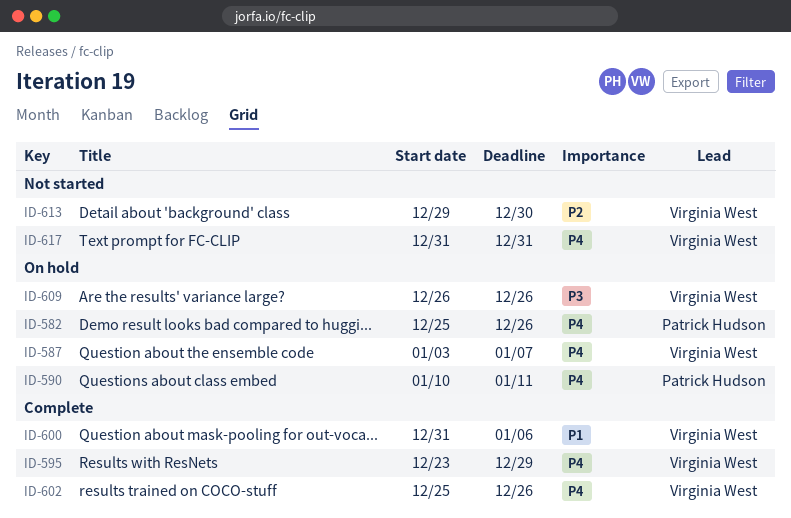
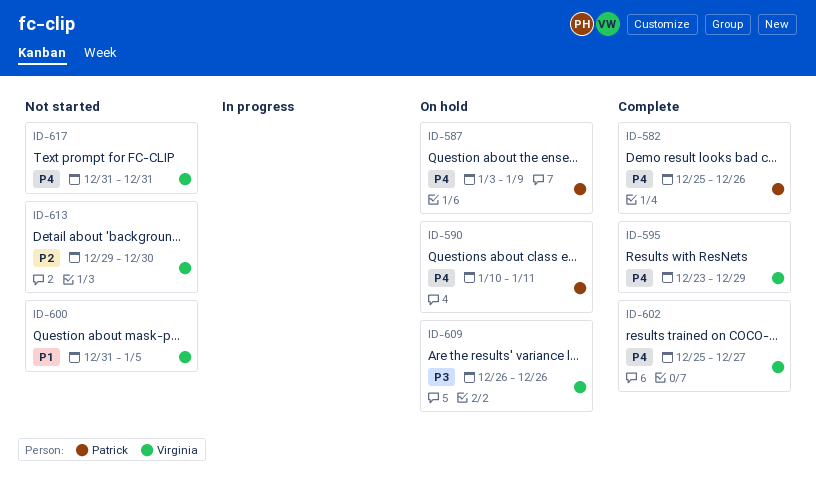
ID-582, status: On hold -> Complete
ID-587, owner: Virginia West -> Patrick Hudson
ID-587, due: Jan 7 -> Jan 9
ID-600, status: Complete -> Not started
ID-600, due: Jan 6 -> Jan 5
ID-602, due: Dec 26 -> Dec 27

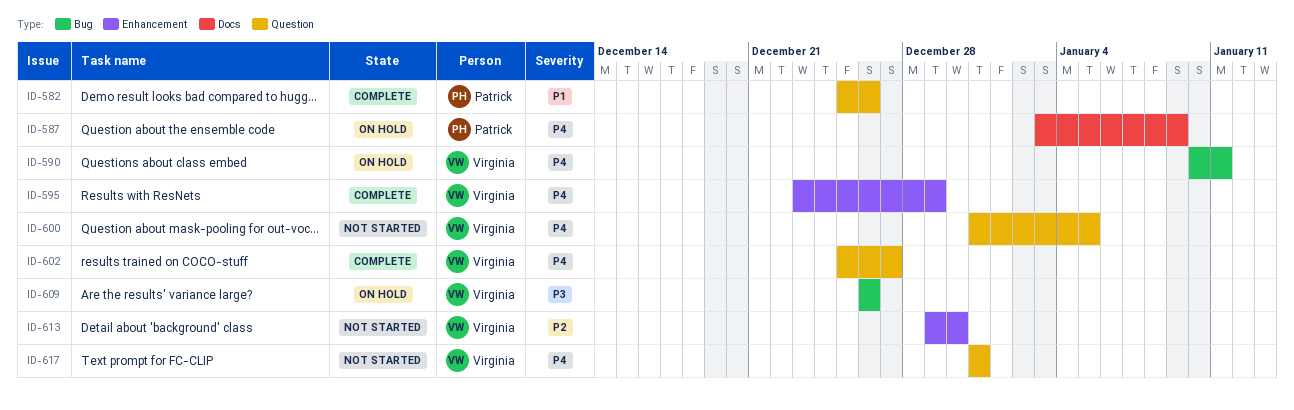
ID-582, priority: P4 -> P1
ID-590, owner: Patrick -> Virginia
ID-600, priority: P1 -> P4

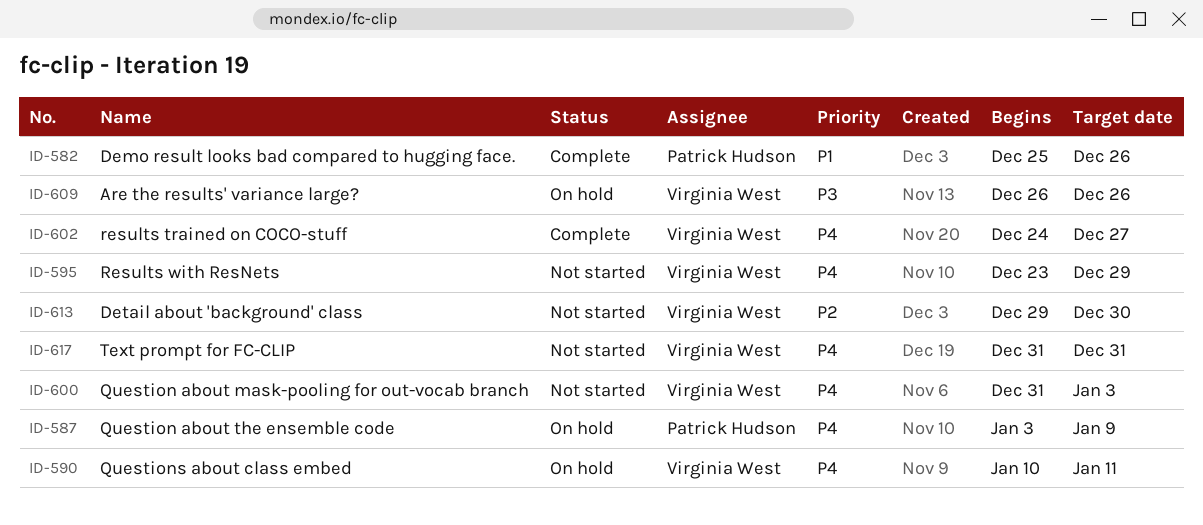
ID-595, status: Complete -> Not started
ID-600, due: Jan 5 -> Jan 3
ID-602, start: Dec 25 -> Dec 24

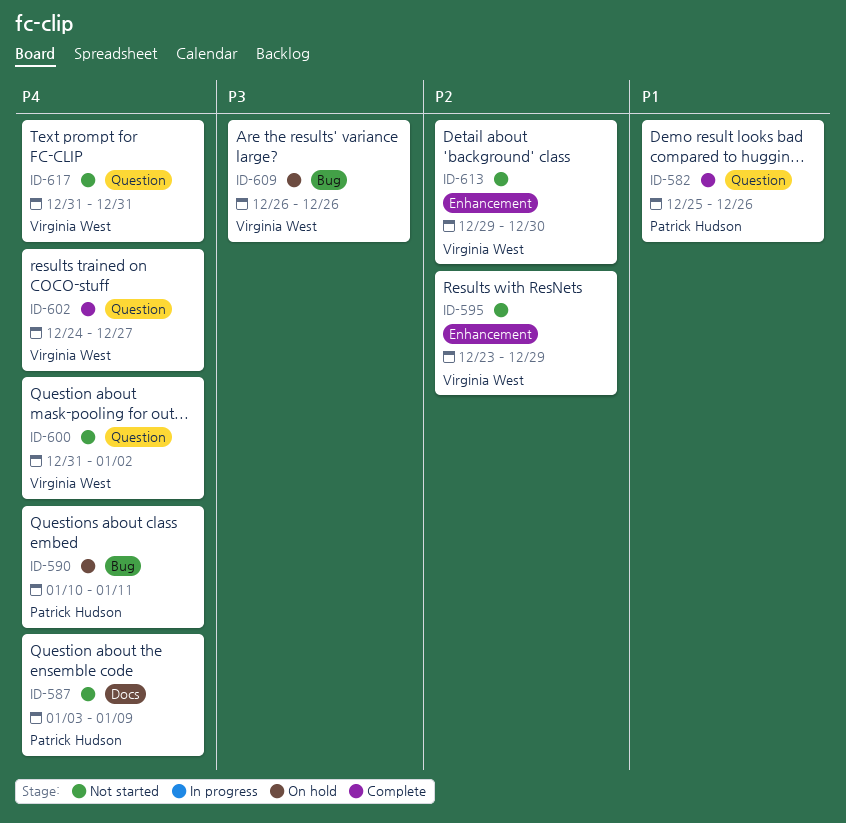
ID-587, status: On hold -> Not started
ID-590, owner: Virginia West -> Patrick Hudson
ID-595, priority: P4 -> P2
ID-600, due: Jan 3 -> Jan 2

